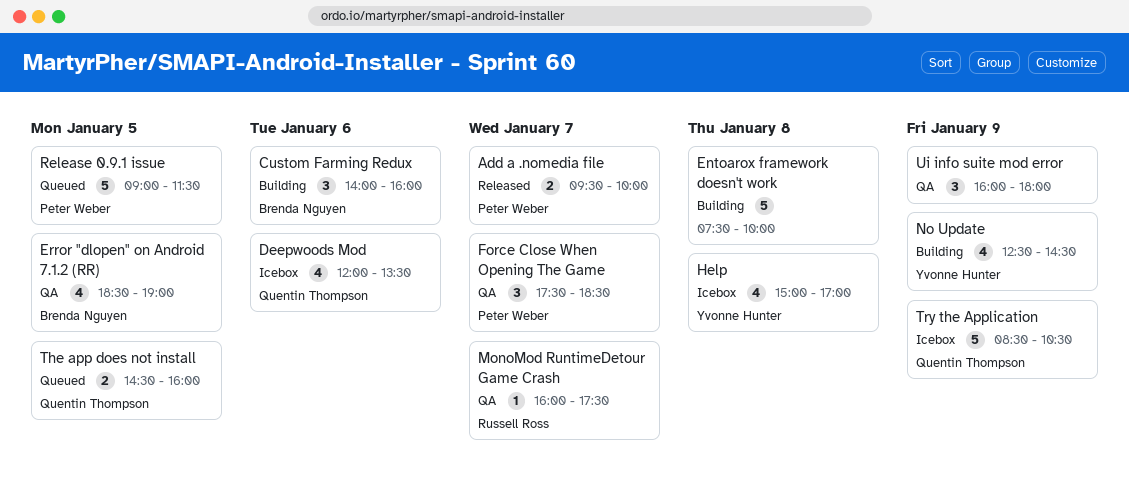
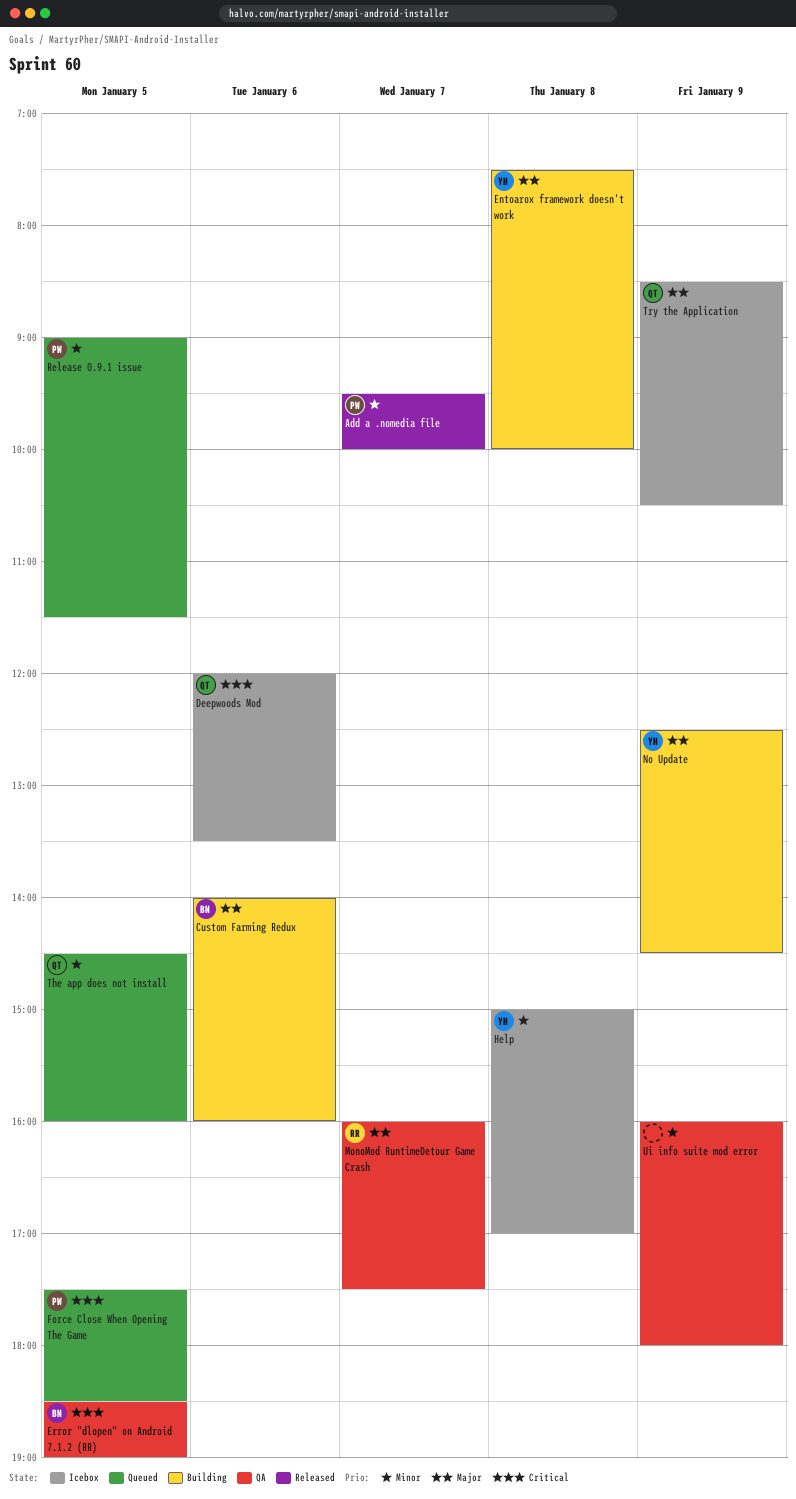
Entoarox framework doesn't work, owner: none -> Yvonne Hunter
Force Close When Opening The Game, status: QA -> Queued
Force Close When Opening The Game, day: Jan 7 -> Jan 5

